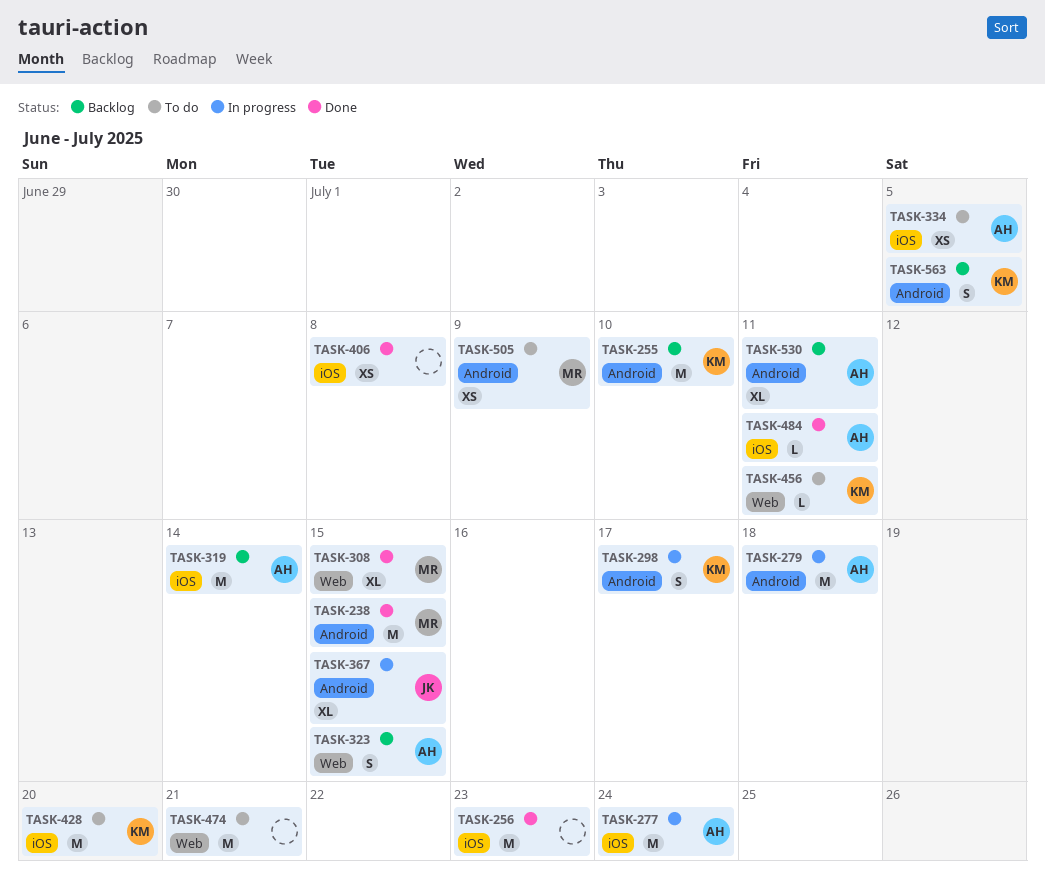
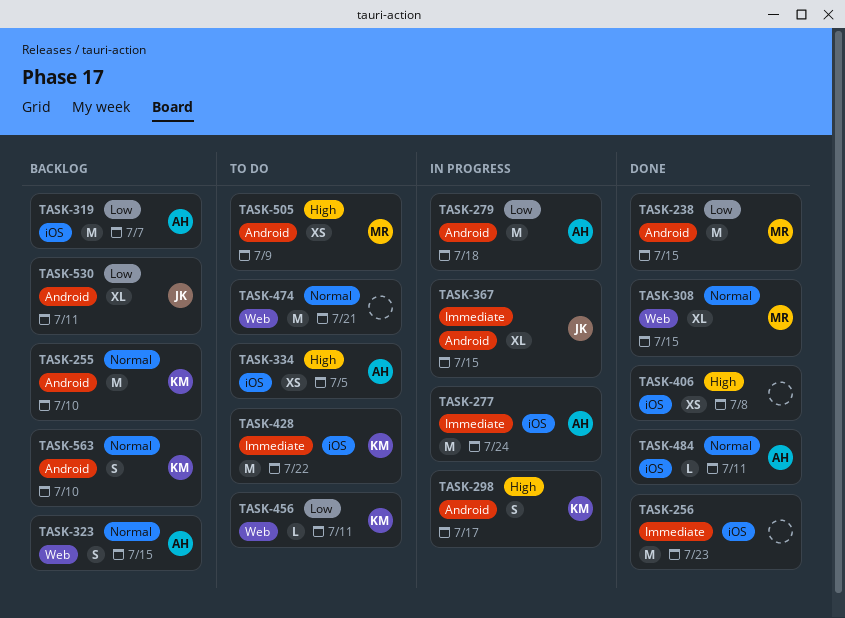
TASK-319, due: Jul 14 -> Jul 7
TASK-428, due: Jul 20 -> Jul 22
TASK-530, owner: AH -> JK
TASK-563, due: Jul 5 -> Jul 10

